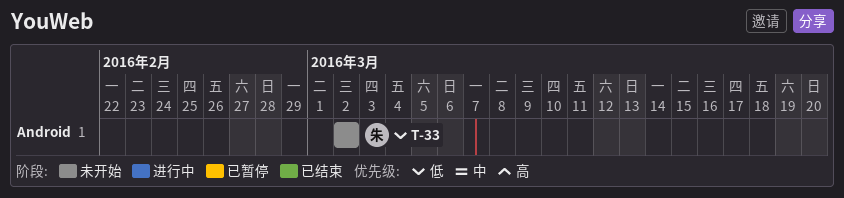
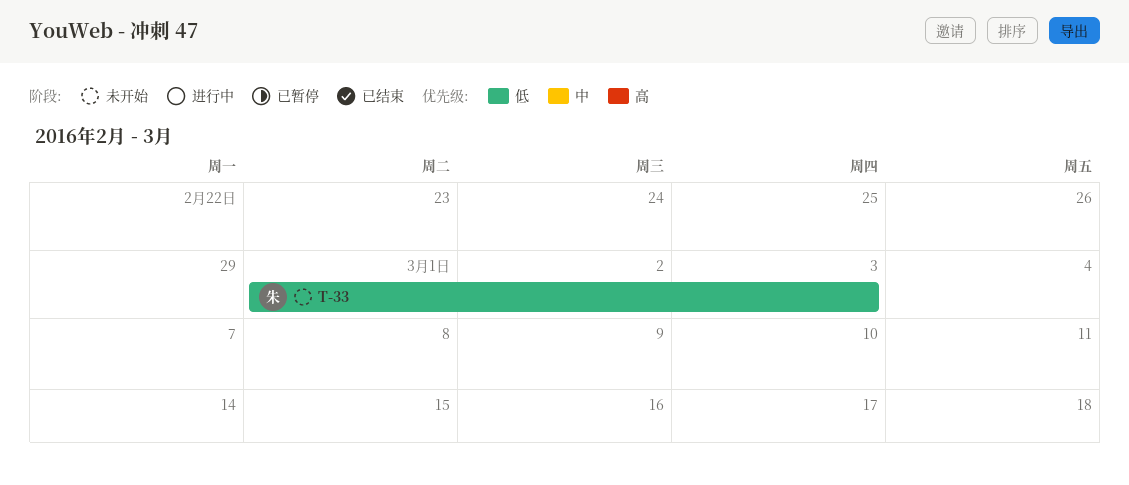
T-33, start: Mar 2 -> Mar 1
T-33, due: Mar 2 -> Mar 3

